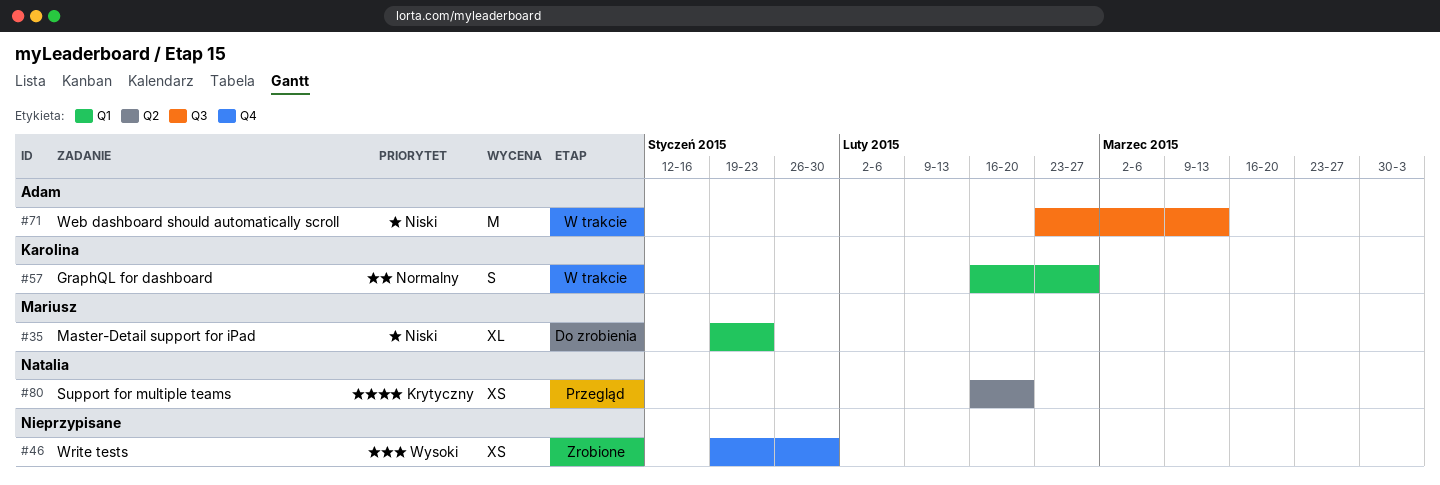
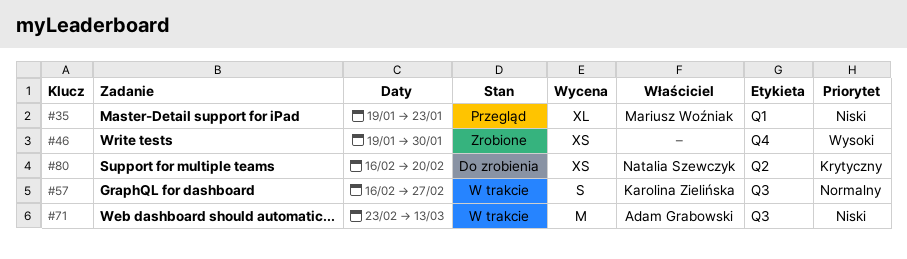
#35, status: Do zrobienia -> Przegląd
#57, label: Q1 -> Q3
#80, status: Przegląd -> Do zrobienia

